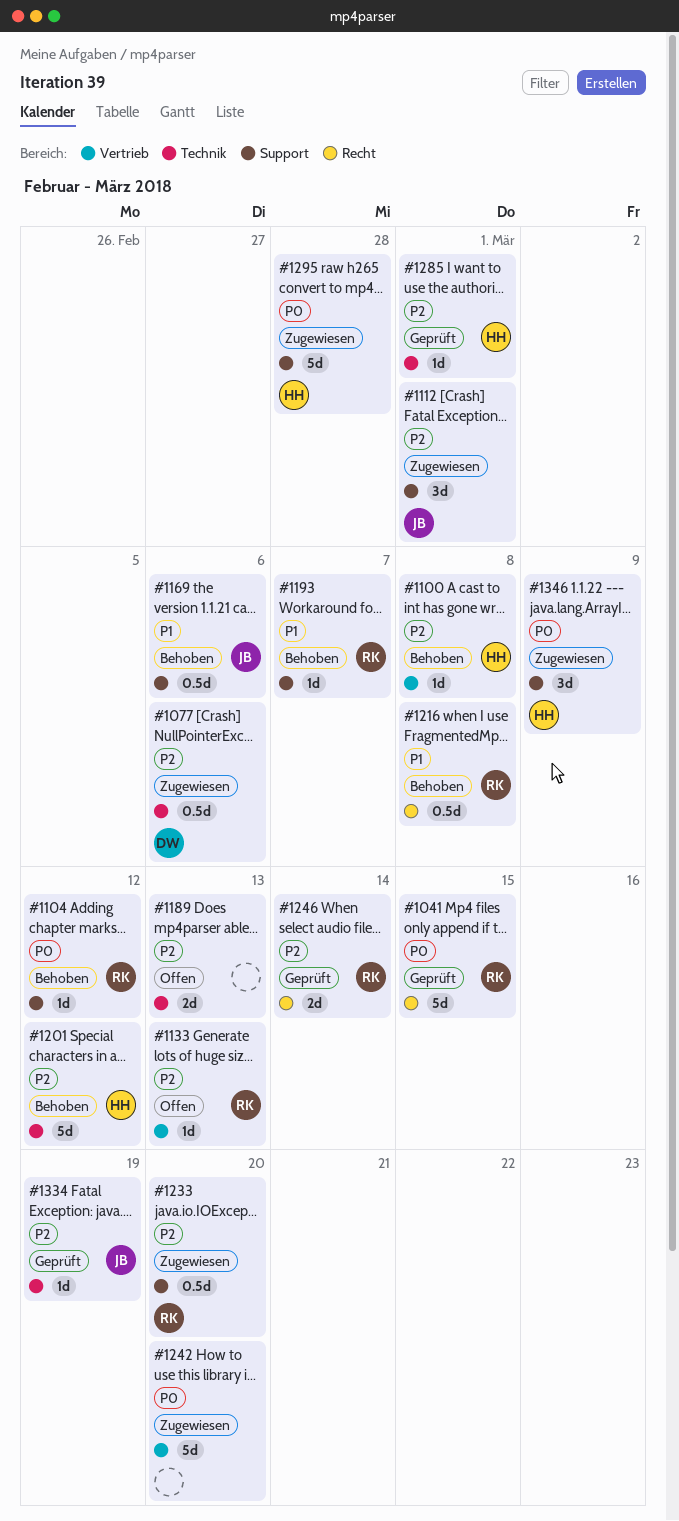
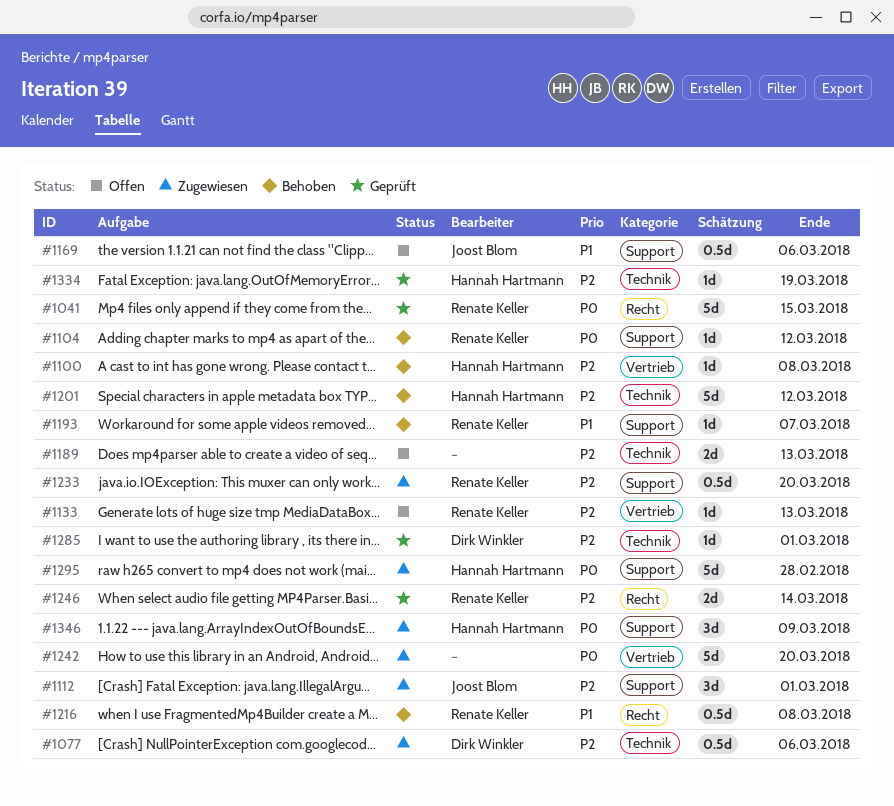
#1169, status: Behoben -> Offen
#1285, owner: Hannah Hartmann -> Dirk Winkler
#1334, owner: Joost Blom -> Hannah Hartmann

